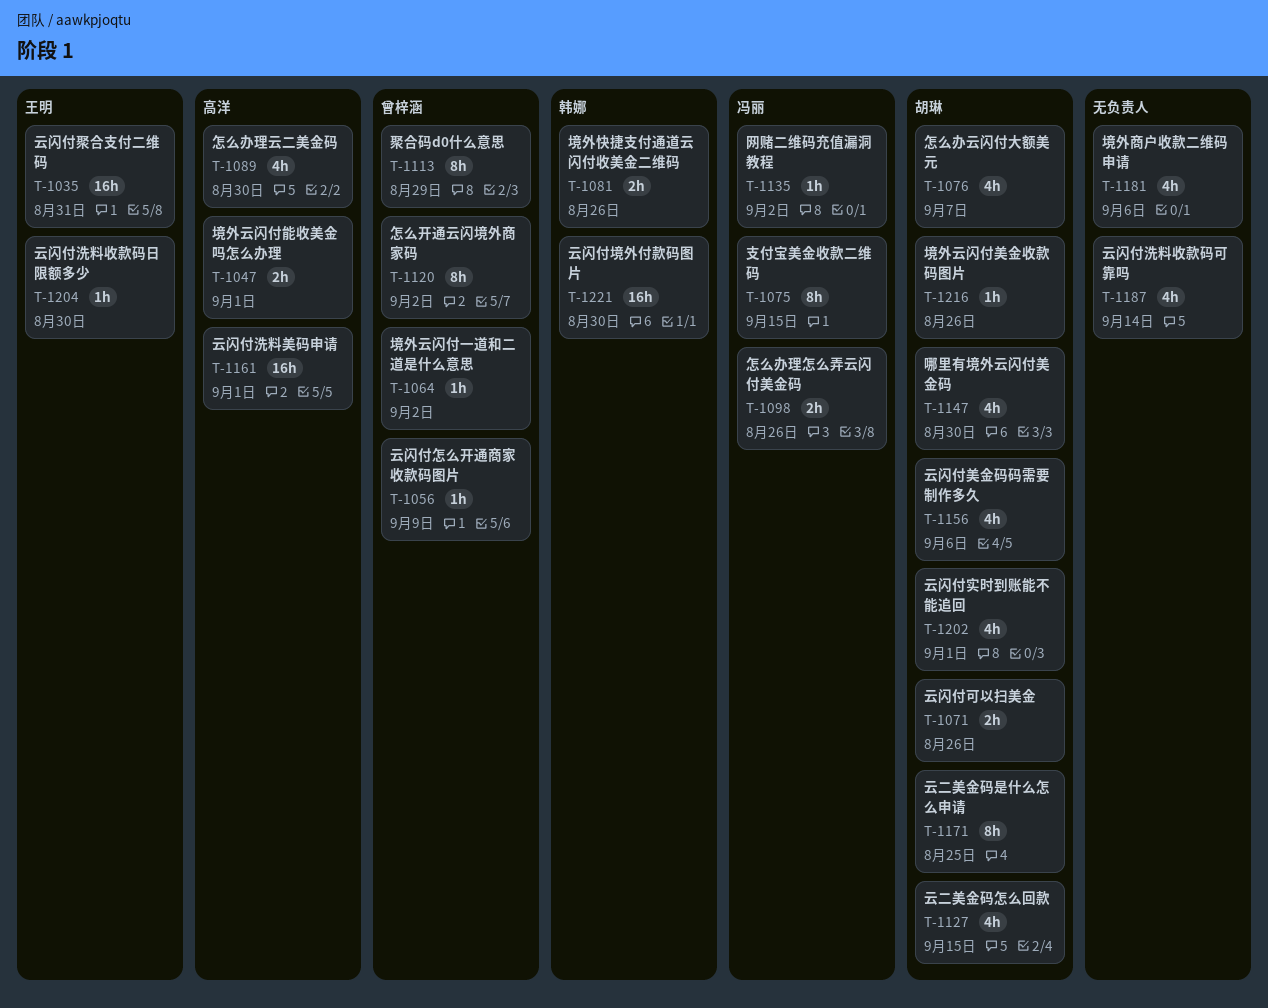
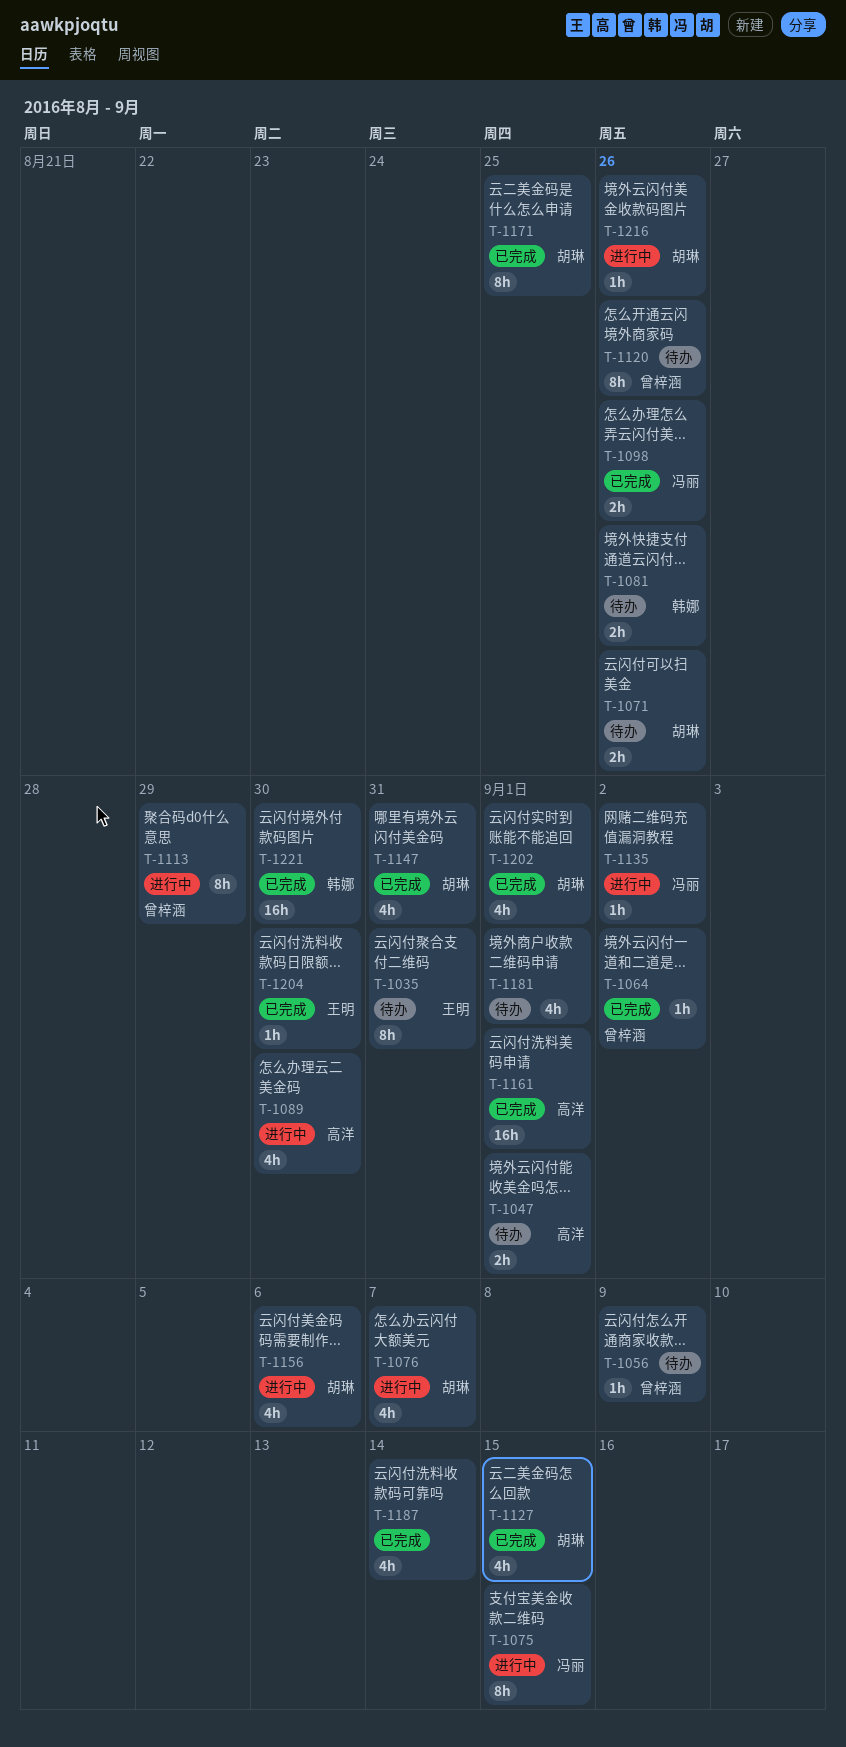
T-1035, estimate: 16h -> 8h
T-1120, due: Sep 2 -> Aug 26
T-1147, due: Aug 30 -> Aug 31
T-1181, due: Sep 6 -> Sep 1

